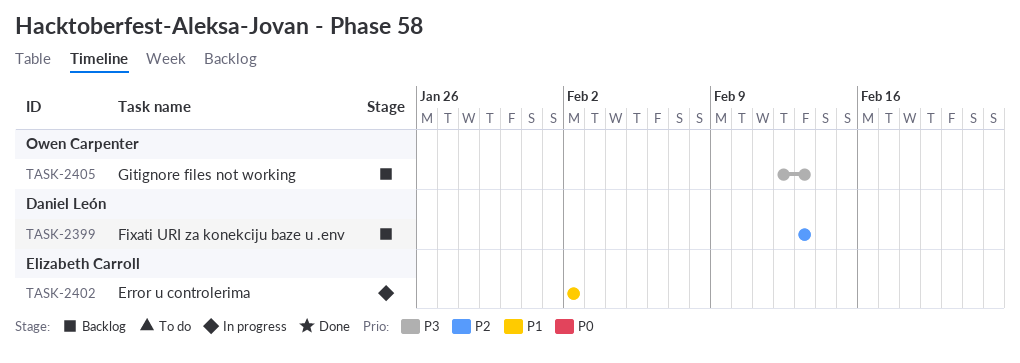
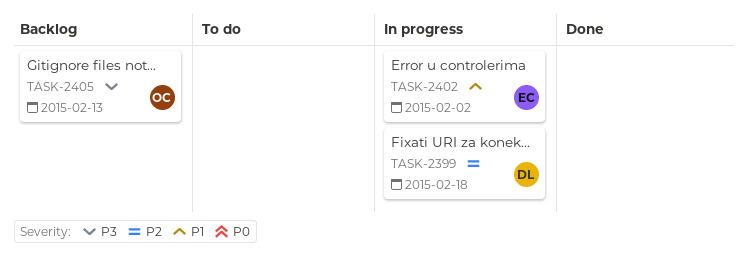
TASK-2399, status: Backlog -> In progress
TASK-2399, due: Feb 13 -> Feb 18

